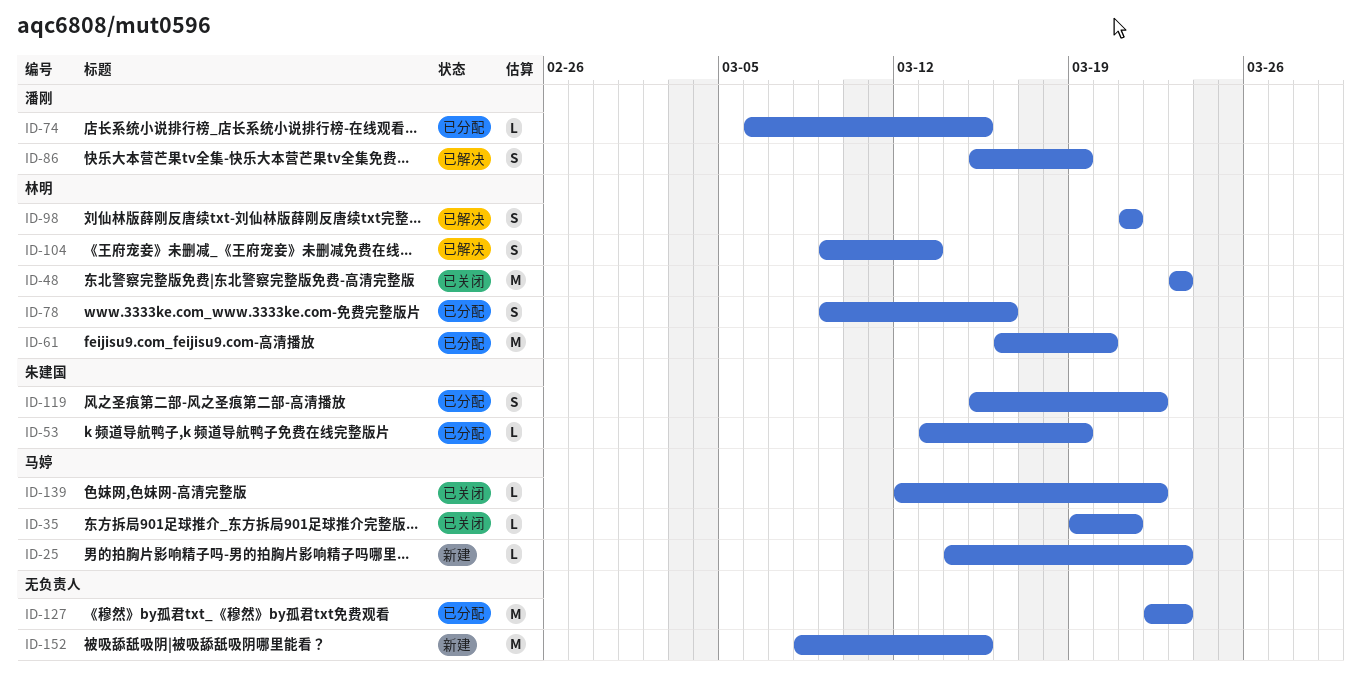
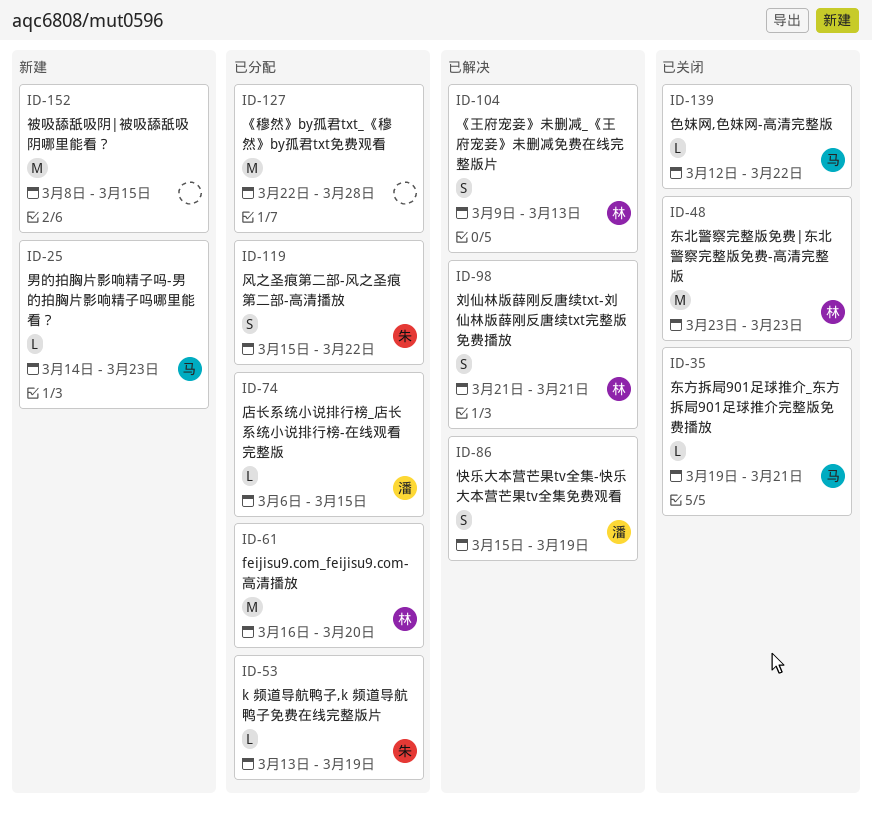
ID-78: present -> none
ID-127, due: Mar 23 -> Mar 28

